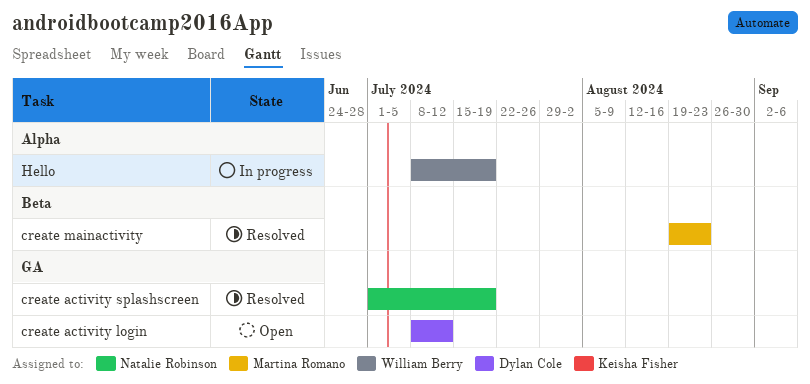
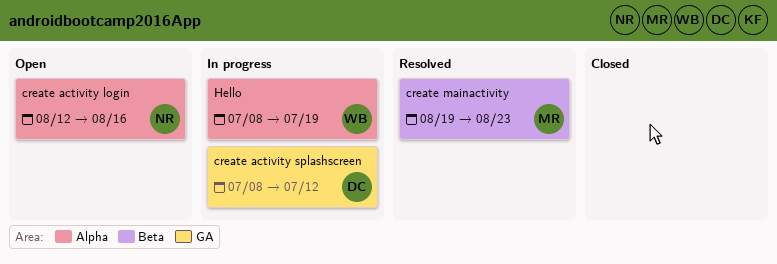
create activity login, owner: Dylan Cole -> Natalie Robinson
create activity login, label: GA -> Alpha
create activity login, start: Jul 8 -> Aug 12
create activity login, due: Jul 12 -> Aug 16
create activity splashscreen, status: Resolved -> In progress
create activity splashscreen, owner: Natalie Robinson -> Dylan Cole
create activity splashscreen, start: Jul 1 -> Jul 8
create activity splashscreen, due: Jul 19 -> Jul 12

